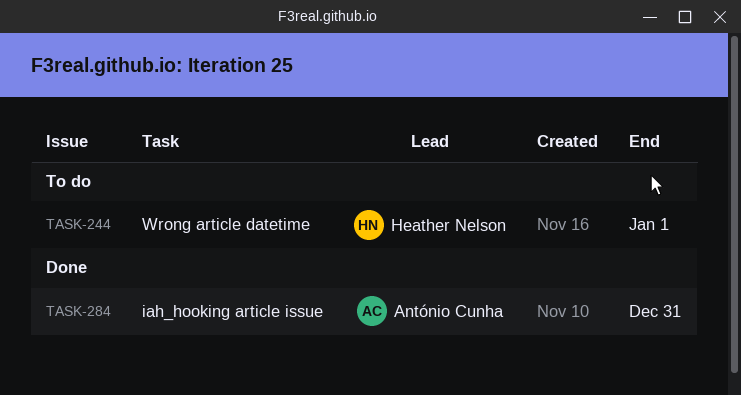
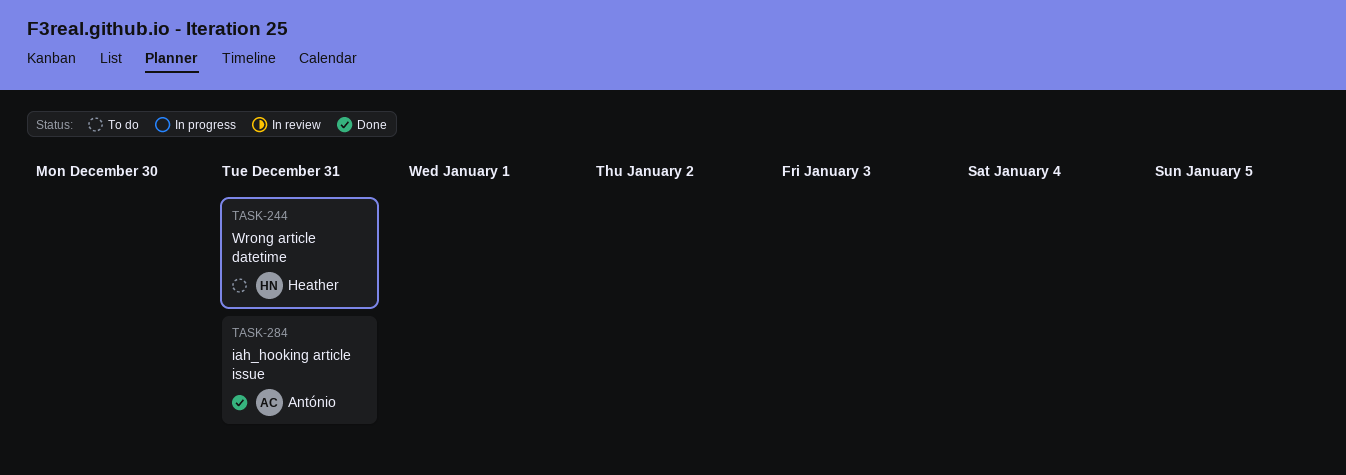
TASK-244, due: Jan 1 -> Dec 31

